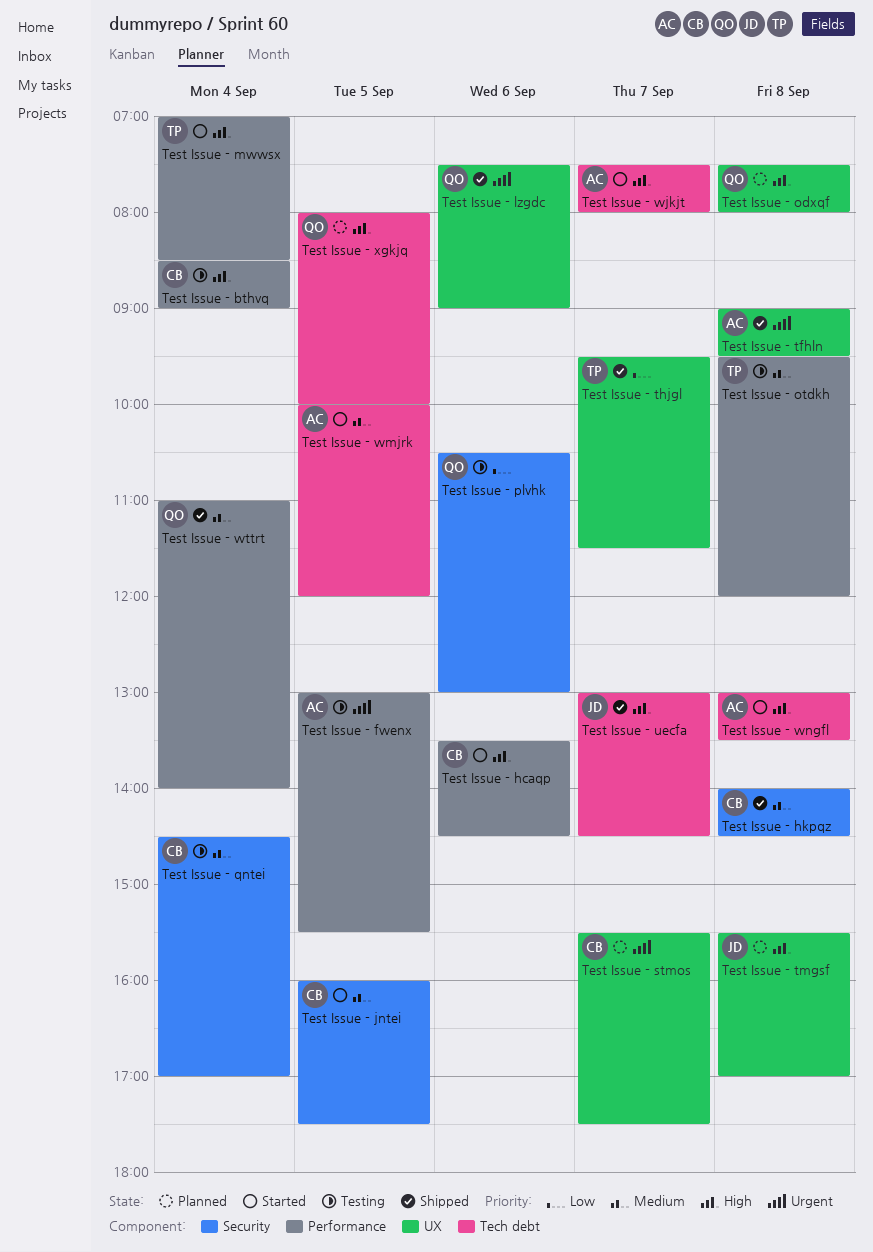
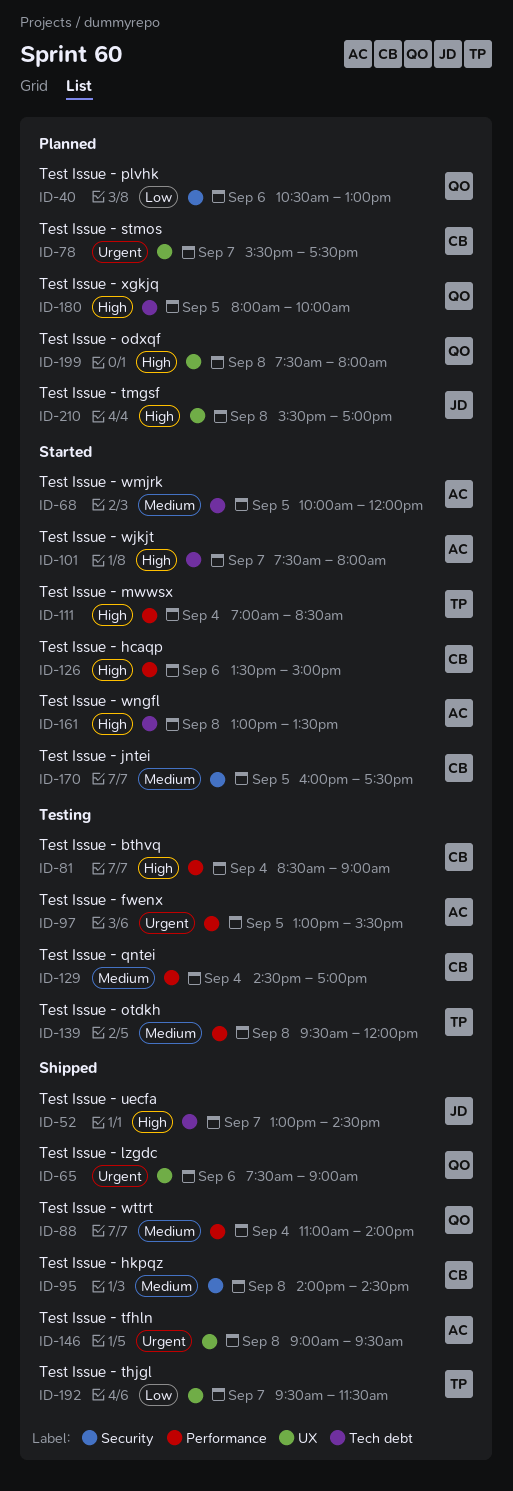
Test Issue - hcaqp, ends: 14:30 -> 15:00
Test Issue - plvhk, status: Testing -> Planned
Test Issue - qntei, label: Security -> Performance

